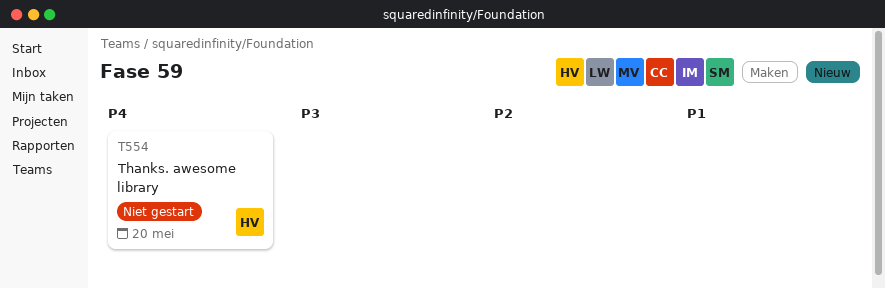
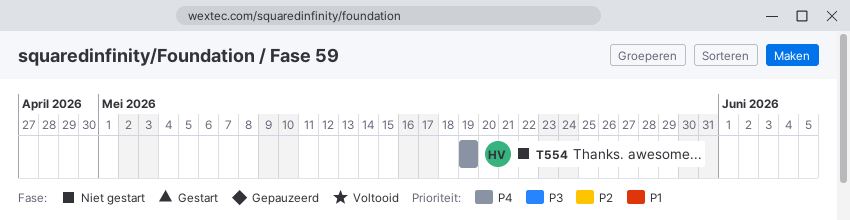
T554, due: May 20 -> May 19

